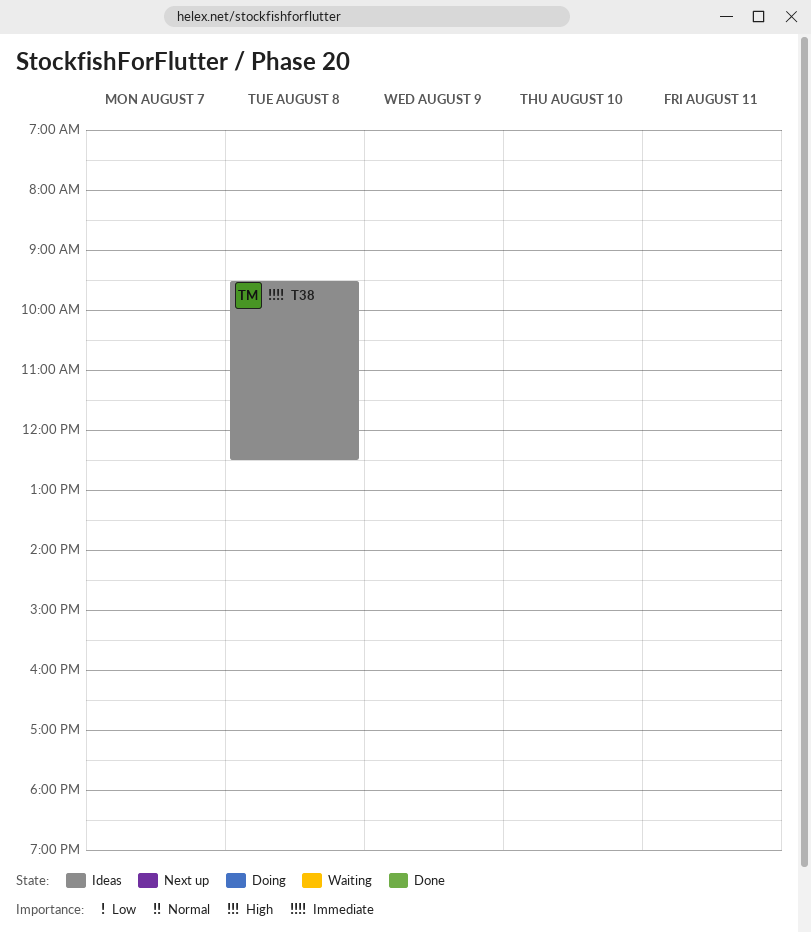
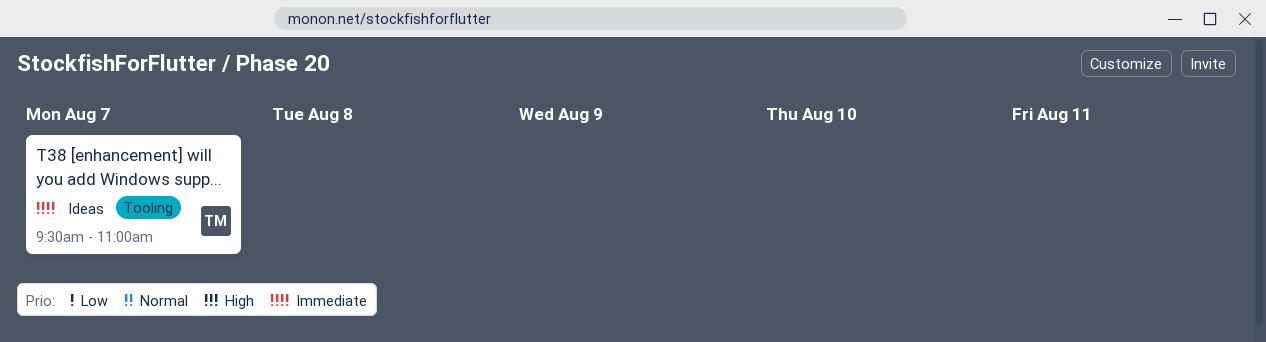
T38, day: Aug 8 -> Aug 7
T38, ends: 12:30 -> 11:00

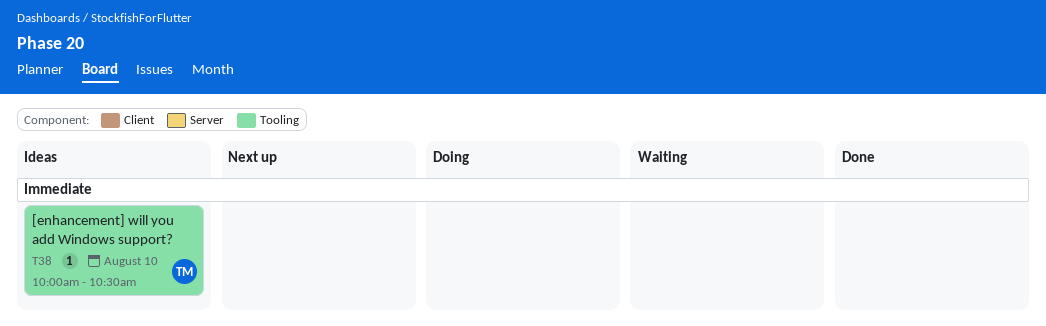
T38, day: Aug 7 -> Aug 10
T38, begins: 09:30 -> 10:00
T38, ends: 11:00 -> 10:30

